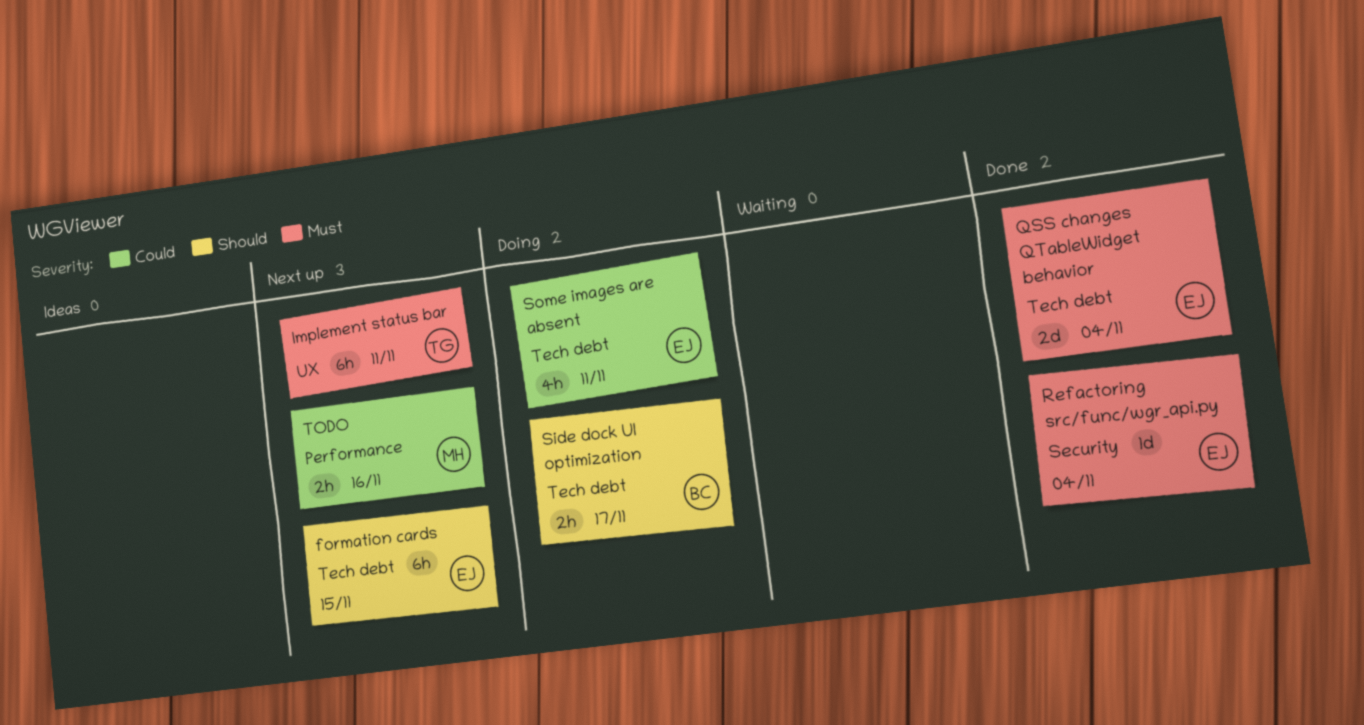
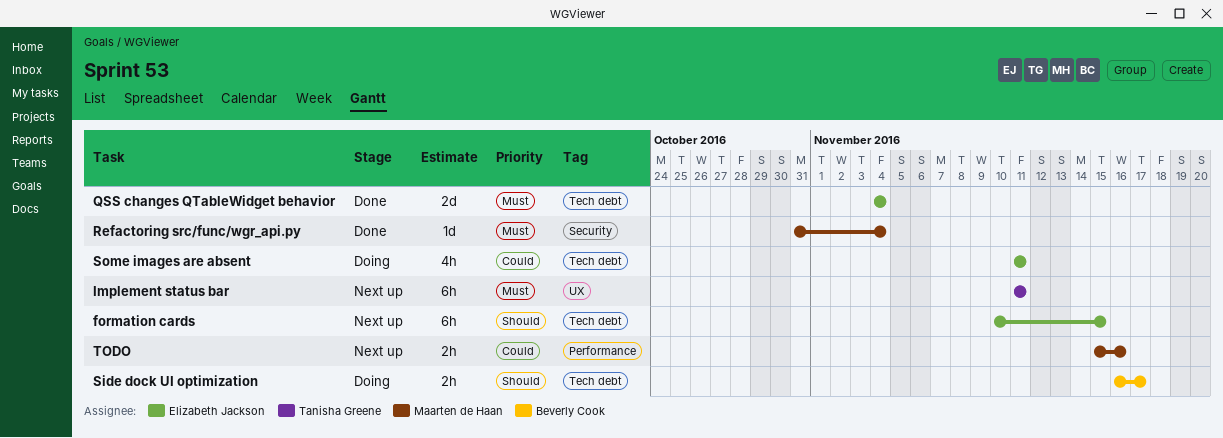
Refactoring src/func/wgr_api.py, owner: Elizabeth Jackson -> Maarten de Haan

